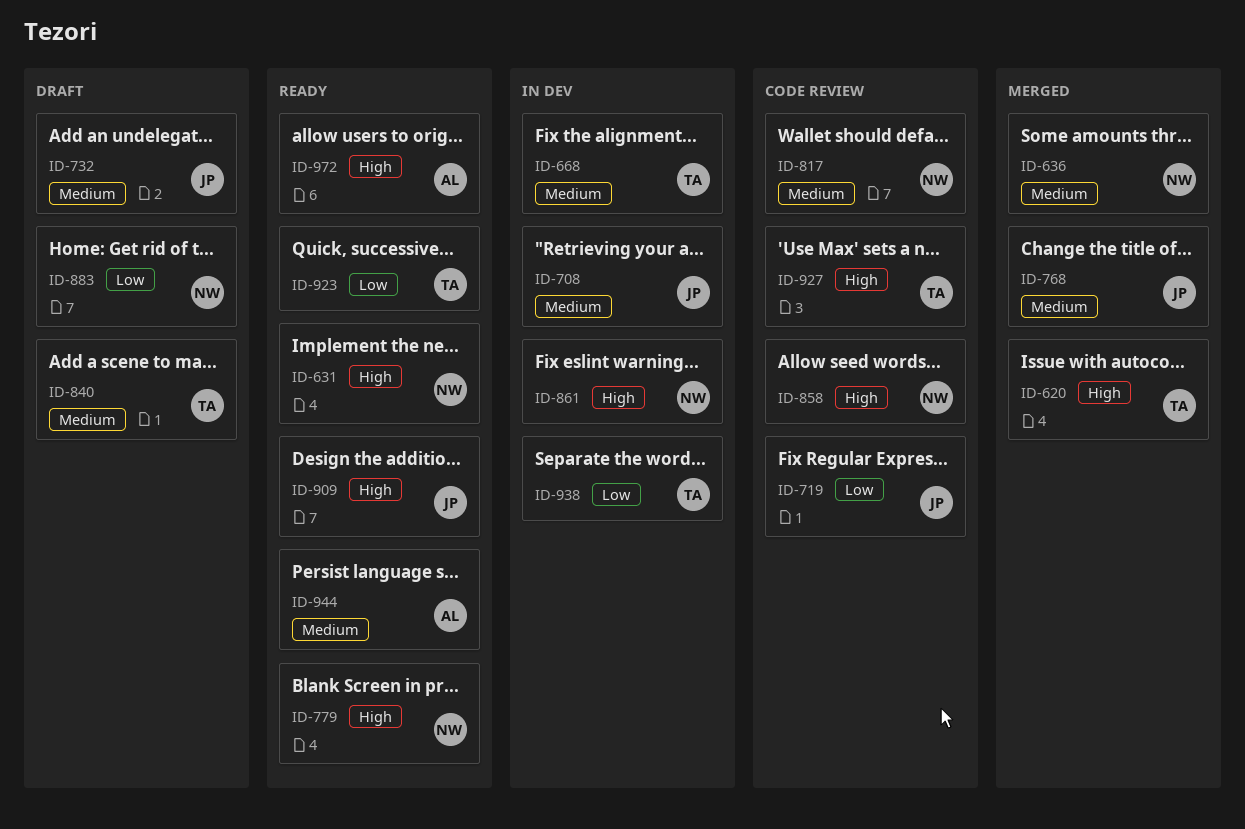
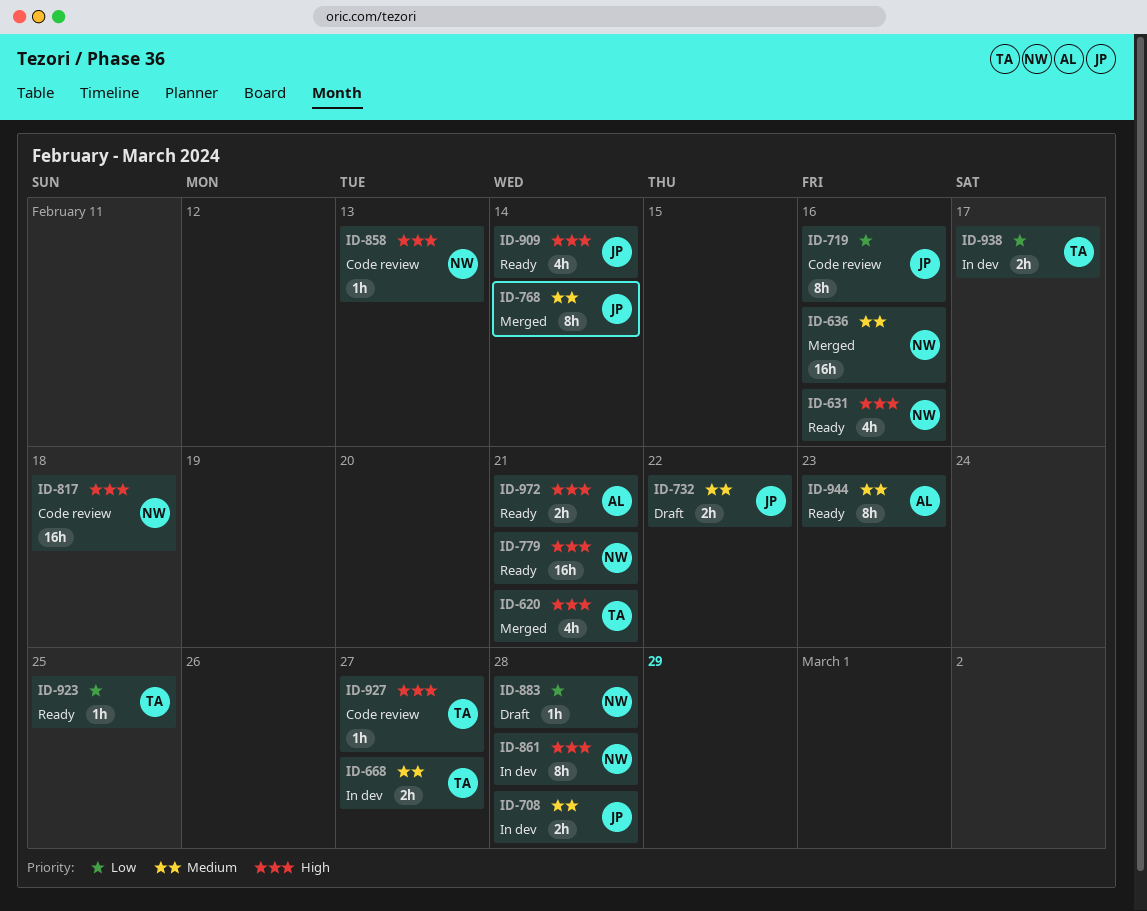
ID-817, priority: Medium -> High
ID-840: present -> none

